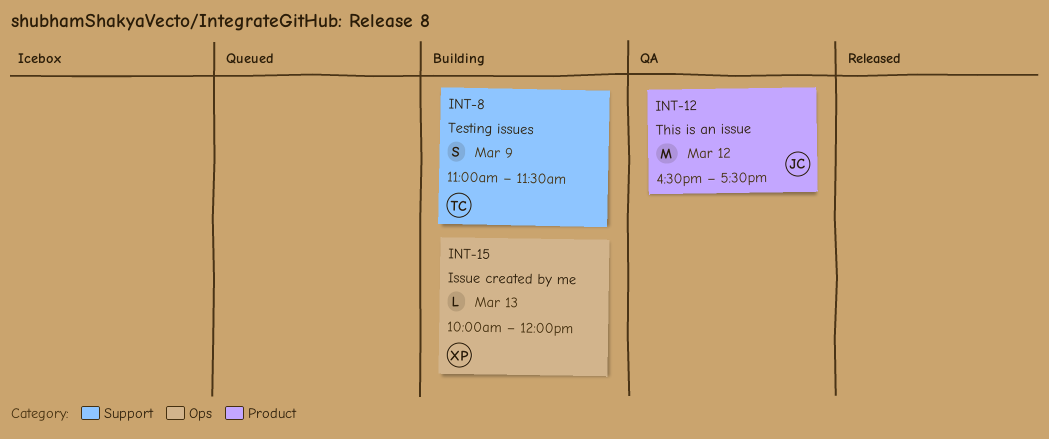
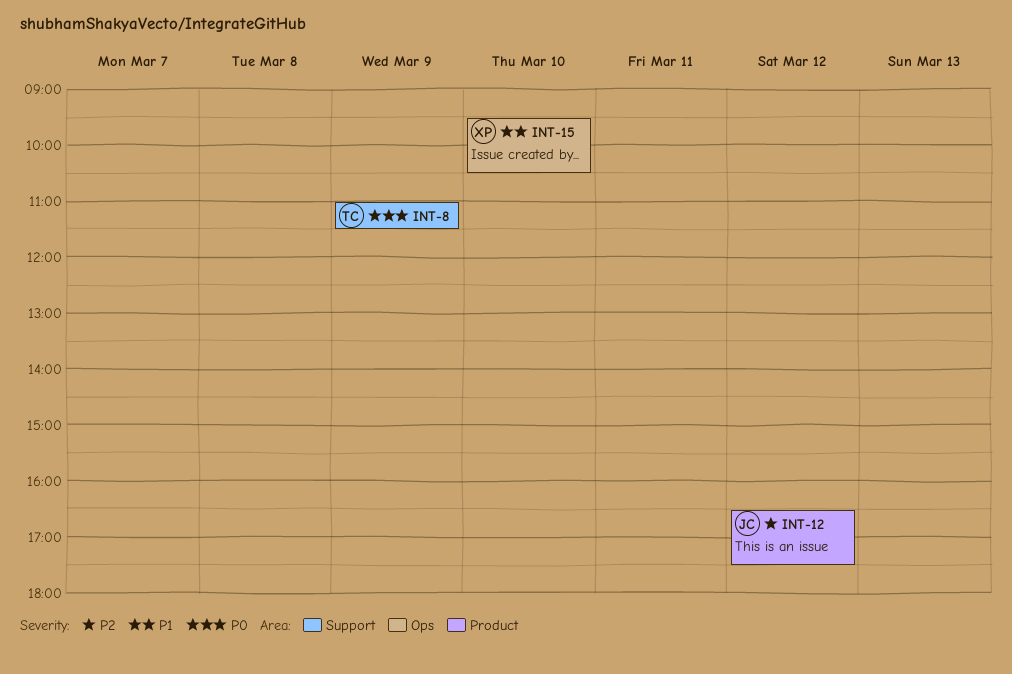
INT-15, day: Mar 13 -> Mar 10
INT-15, begins: 10:00 -> 09:30
INT-15, ends: 12:00 -> 10:30

